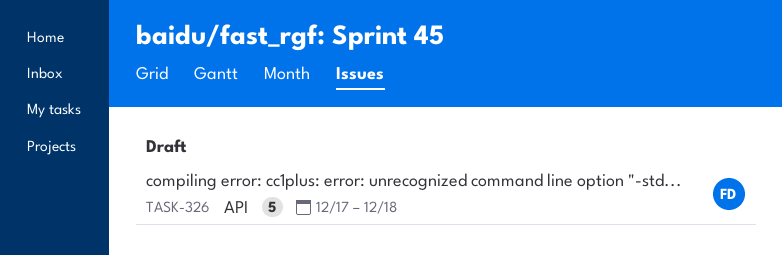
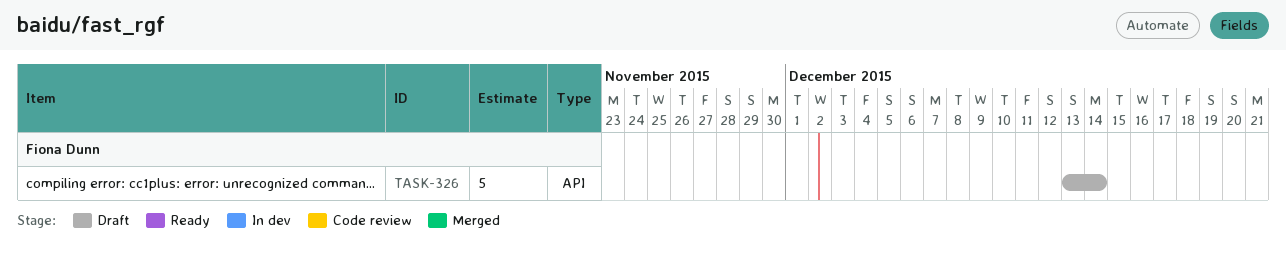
TASK-326, start: Dec 17 -> Dec 13
TASK-326, due: Dec 18 -> Dec 14

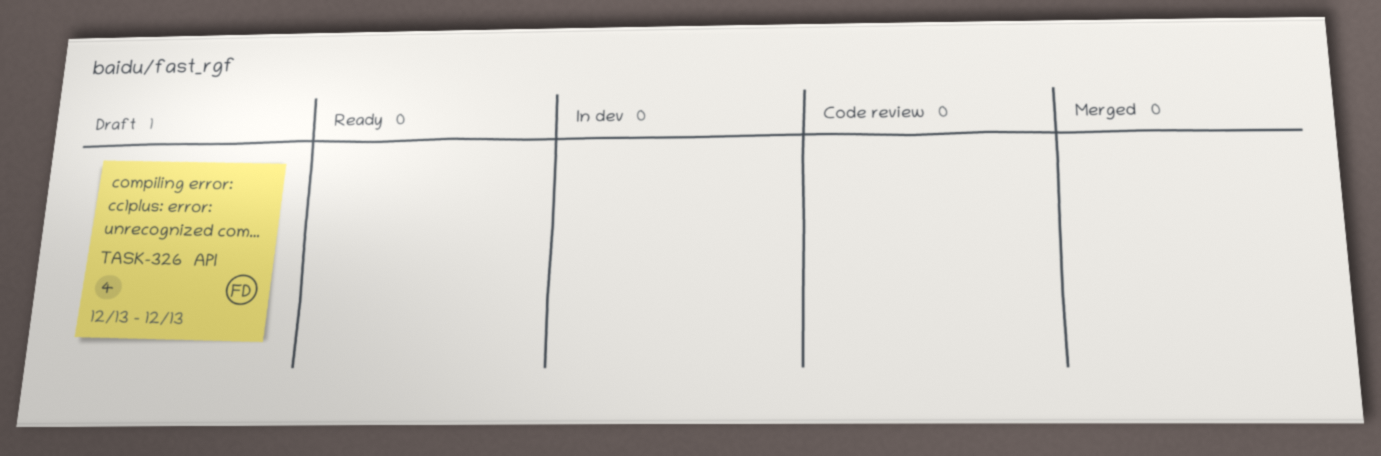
TASK-326, estimate: 5 -> 4
TASK-326, due: Dec 14 -> Dec 13

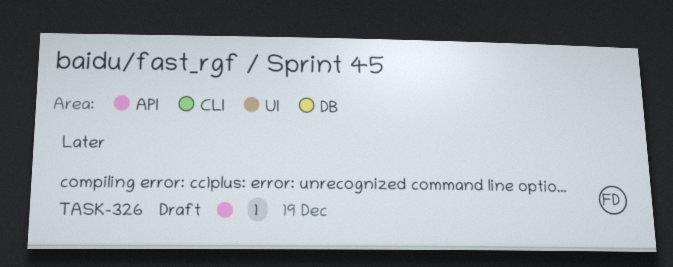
TASK-326, estimate: 4 -> 1
TASK-326, due: Dec 13 -> Dec 19

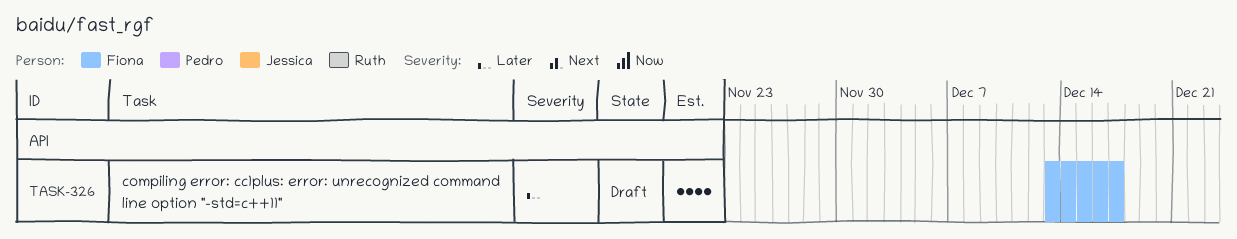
TASK-326, estimate: 1 -> 4
TASK-326, due: Dec 19 -> Dec 17

